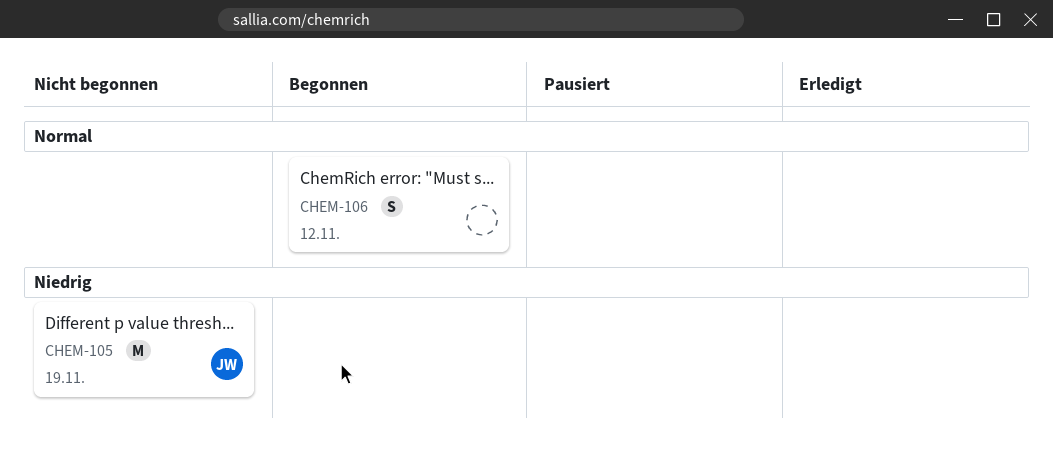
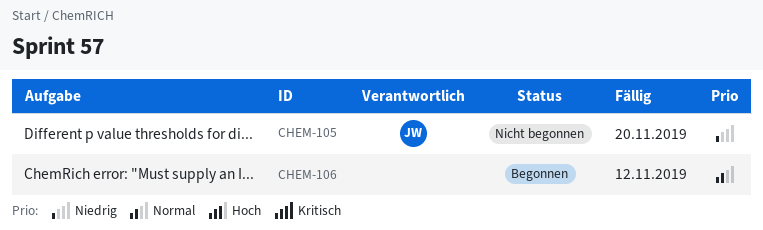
CHEM-105, due: Nov 19 -> Nov 20

